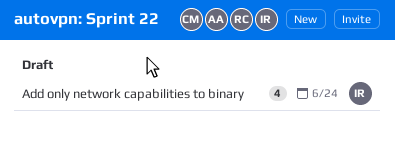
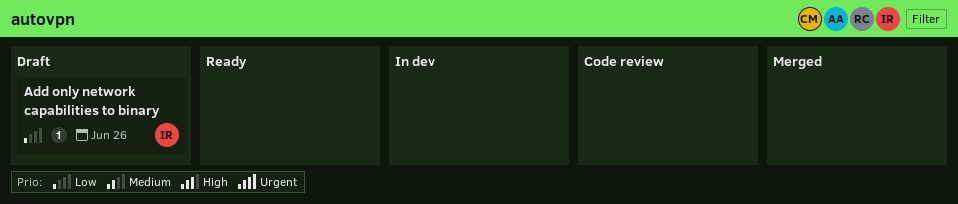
Add only network capabilities to binary, estimate: 4 -> 1
Add only network capabilities to binary, due: Jun 24 -> Jun 26

